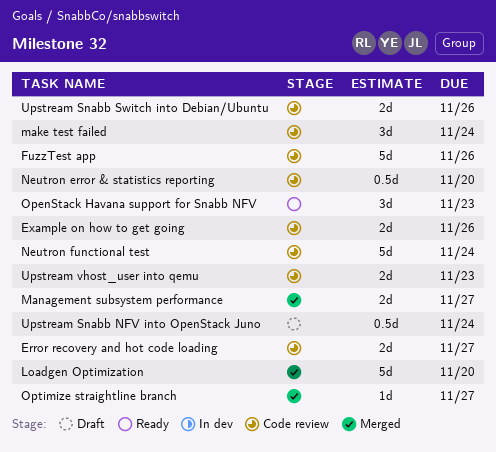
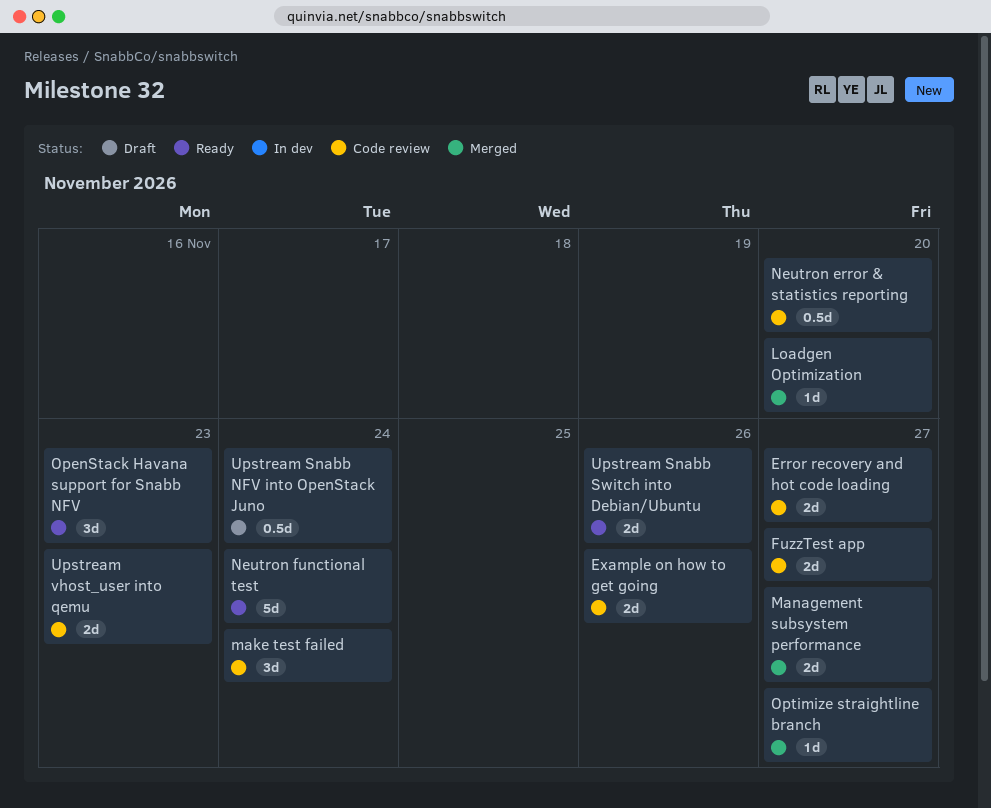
FuzzTest app, estimate: 5d -> 2d
FuzzTest app, due: Nov 26 -> Nov 27
Loadgen Optimization, estimate: 5d -> 1d
Neutron functional test, status: Code review -> Ready
Upstream Snabb Switch into Debian/Ubuntu, status: Code review -> Ready

